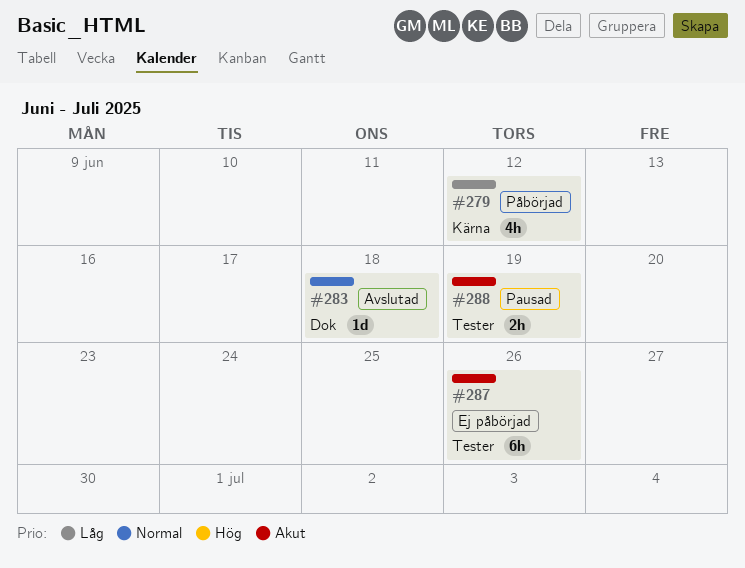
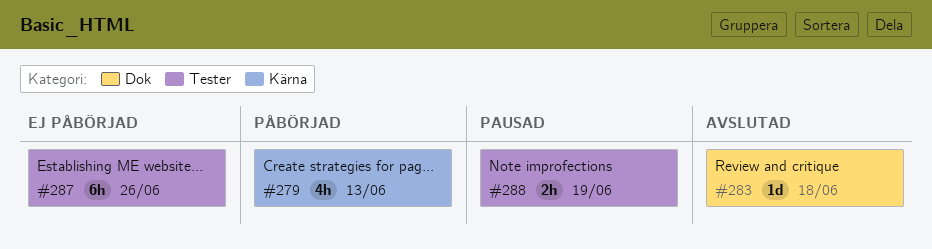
#279, due: Jun 12 -> Jun 13

